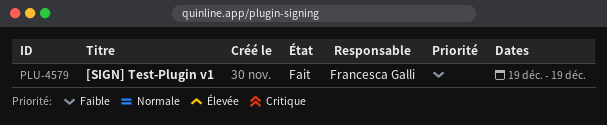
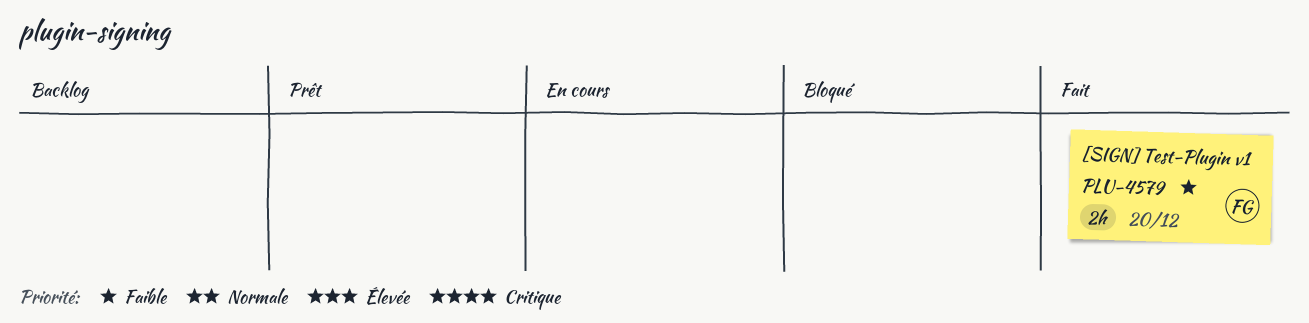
PLU-4579, due: Dec 19 -> Dec 20

